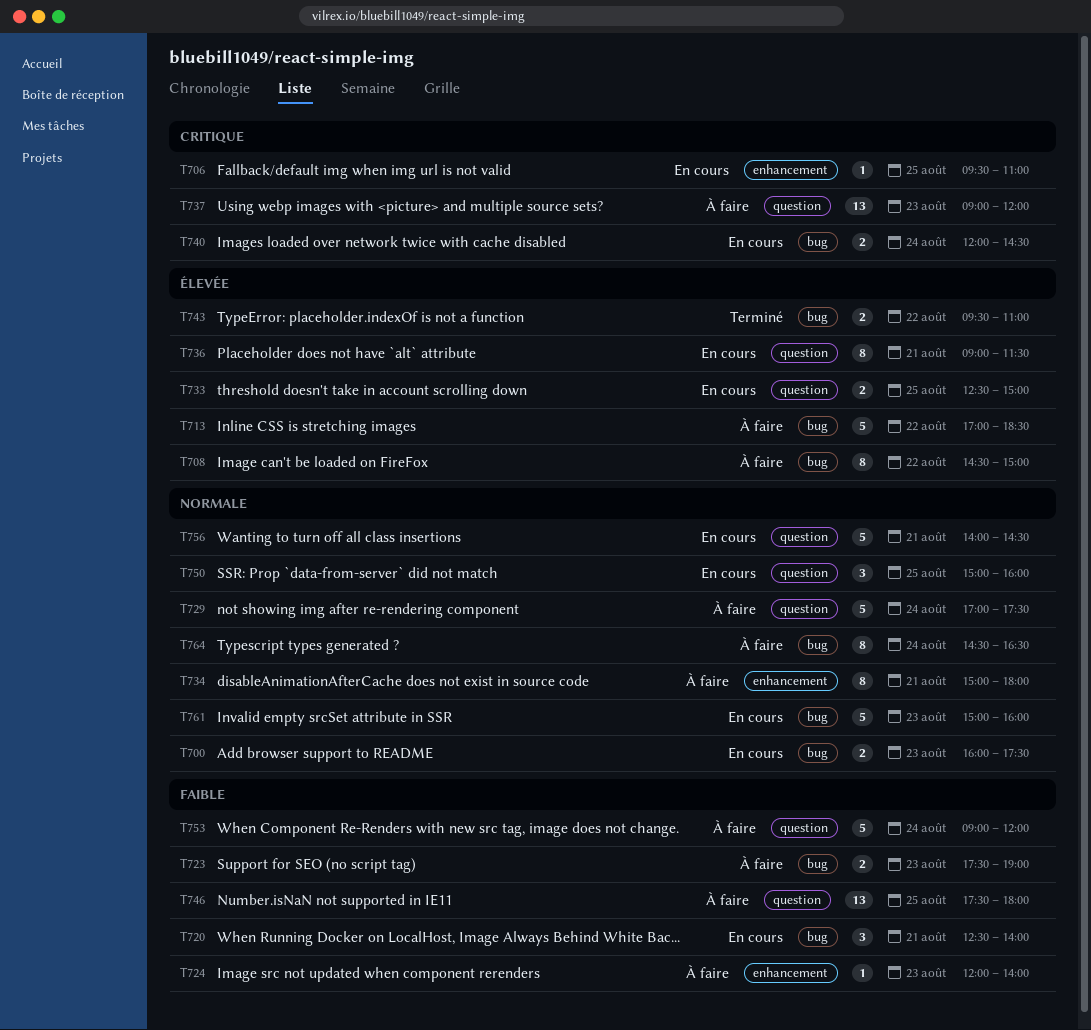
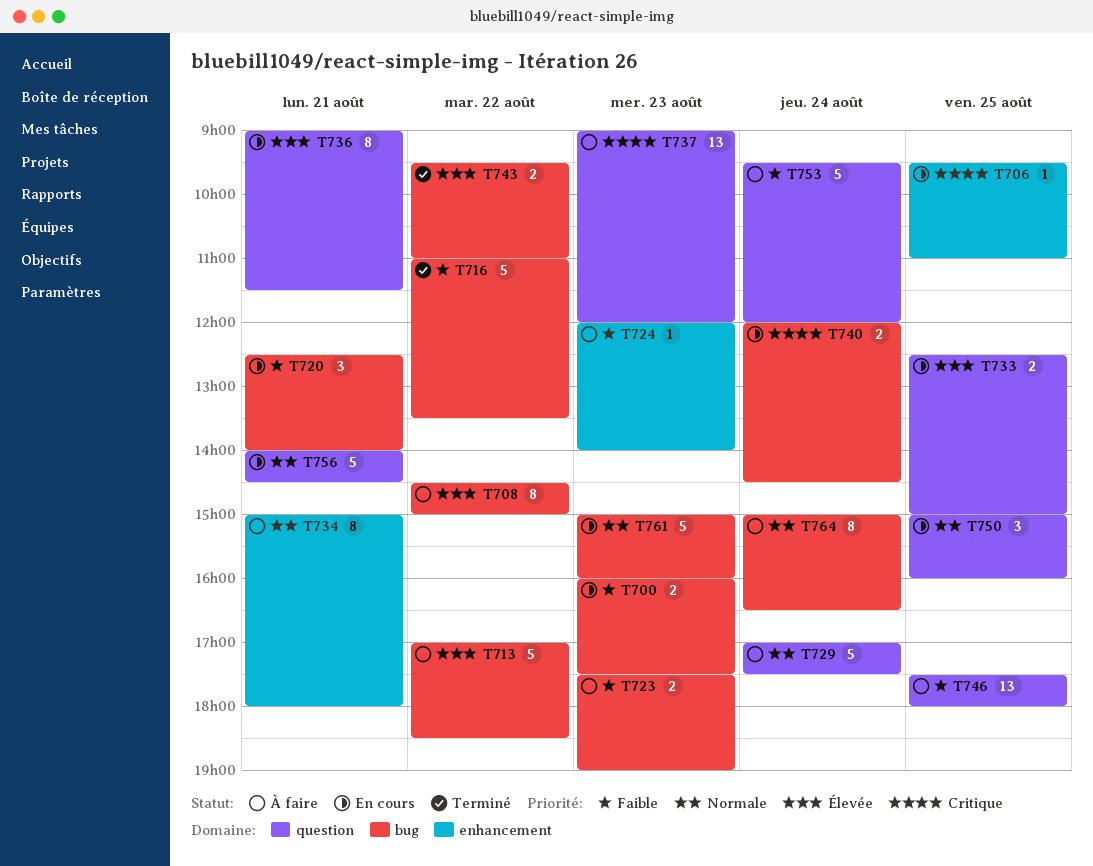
T700, priority: Normale -> Faible
T716: none -> present
T753, begins: 09:00 -> 09:30
T764, begins: 14:30 -> 15:00

